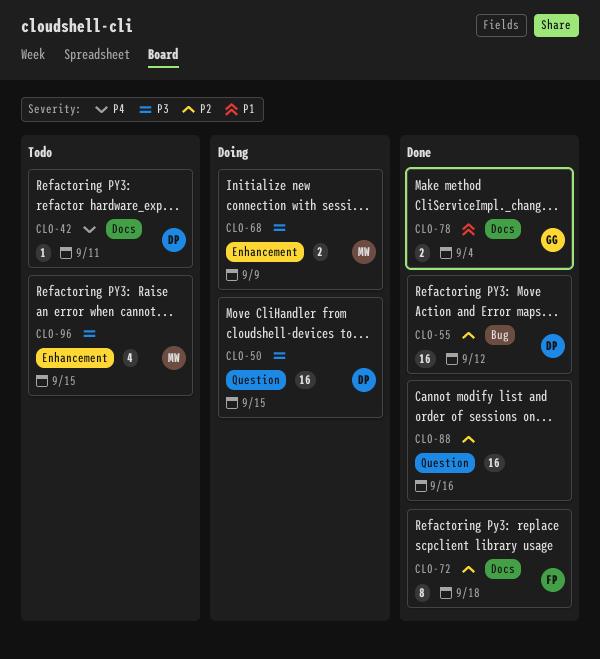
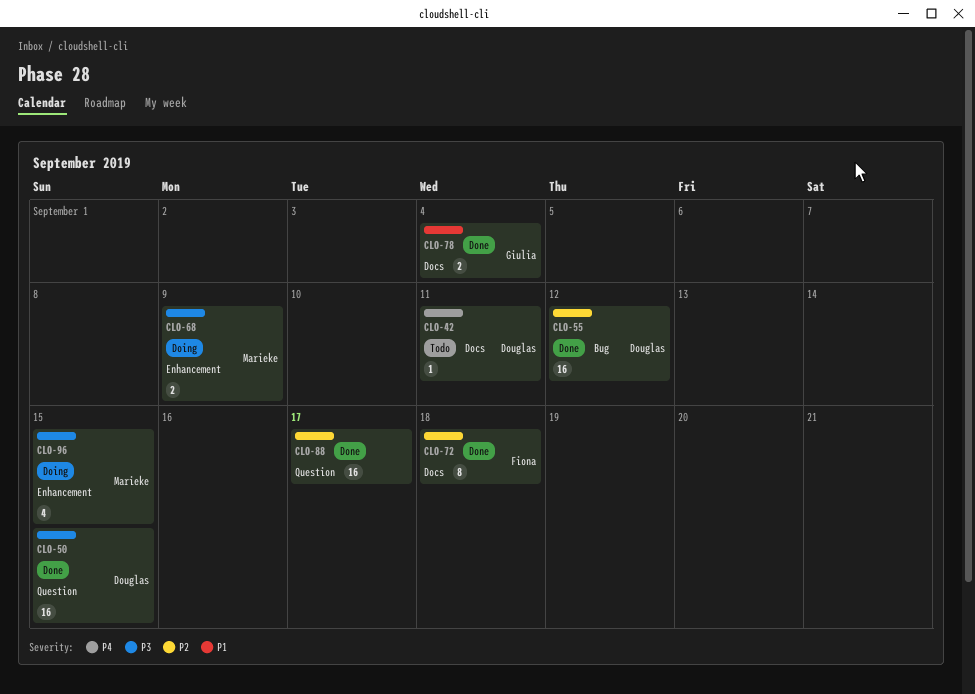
CLO-50, status: Doing -> Done
CLO-88, due: Sep 16 -> Sep 17
CLO-96, status: Todo -> Doing

